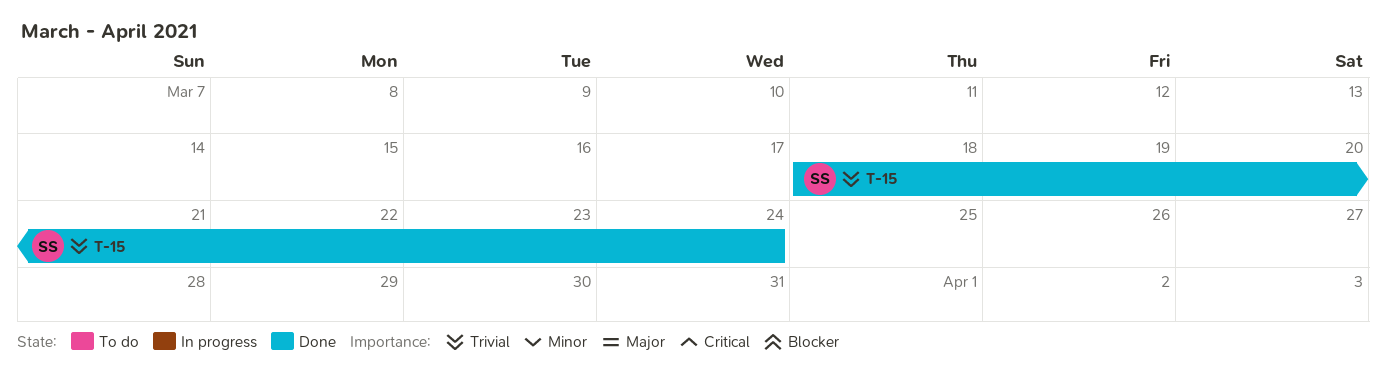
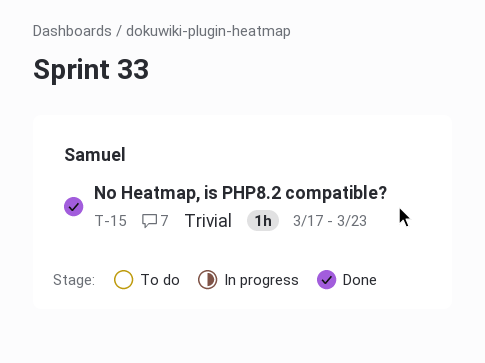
T-15, start: Mar 18 -> Mar 17
T-15, due: Mar 24 -> Mar 23

